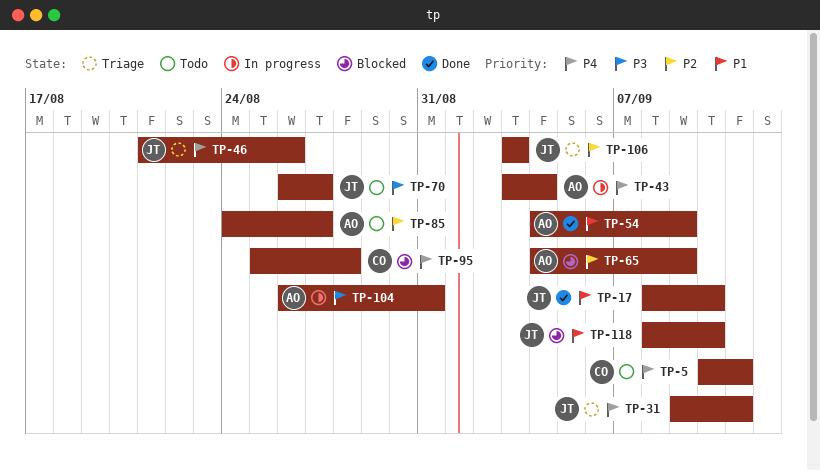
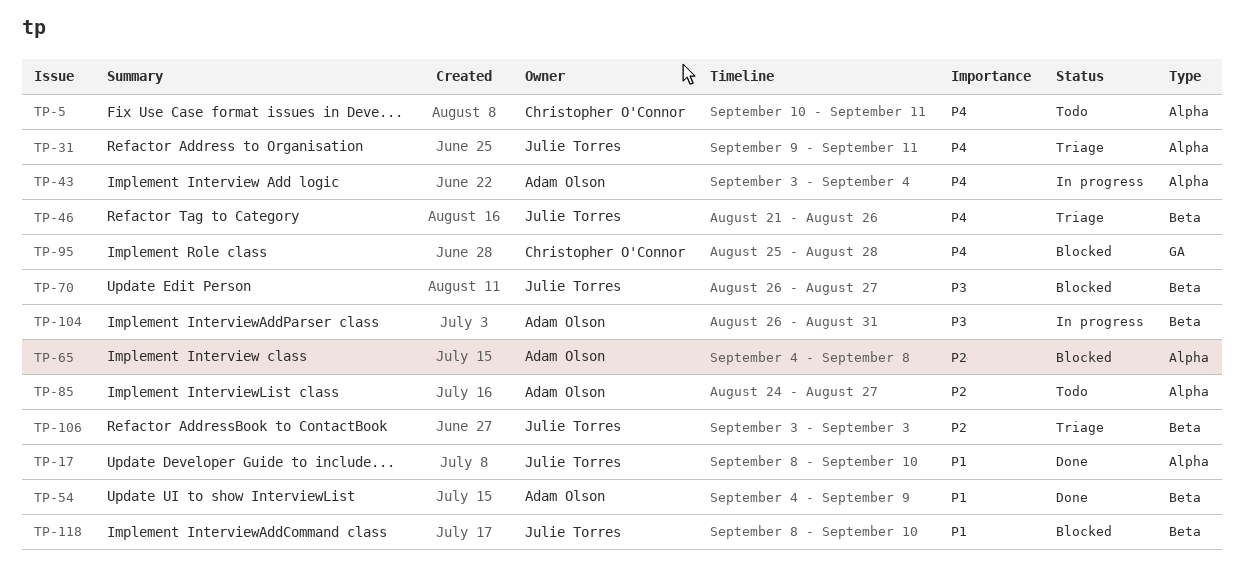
TP-65, due: Sep 9 -> Sep 8
TP-70, status: Todo -> Blocked

